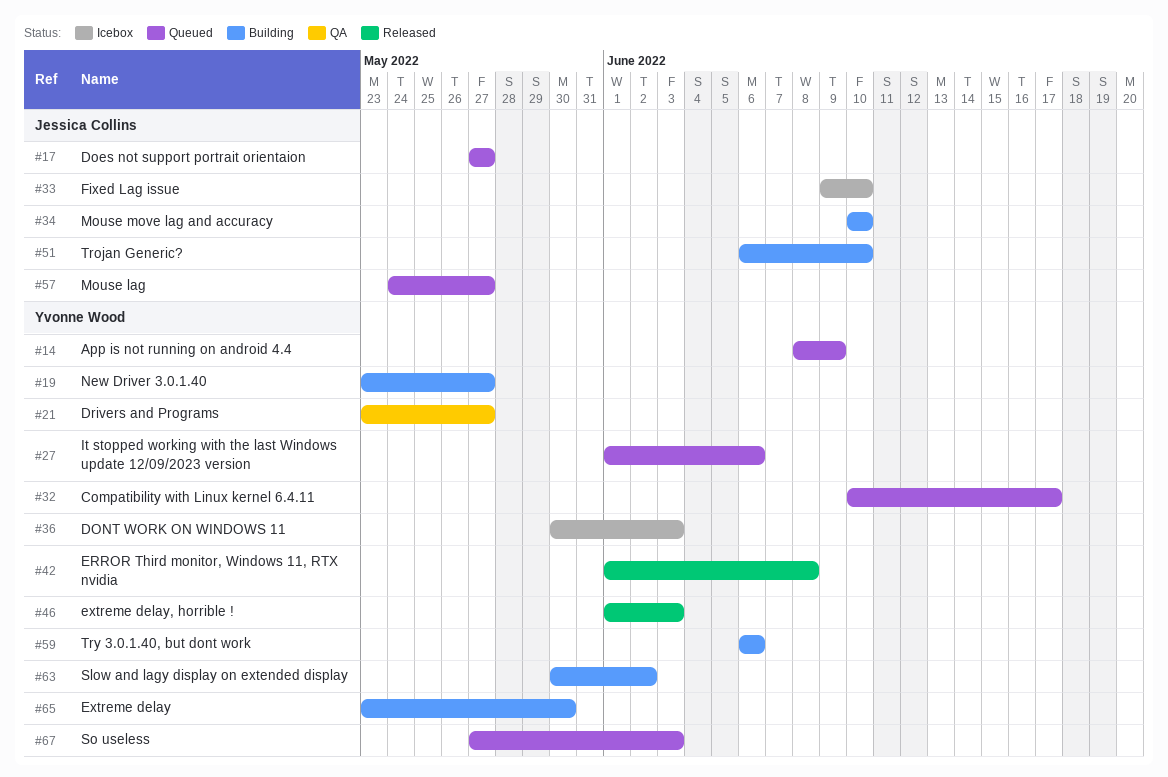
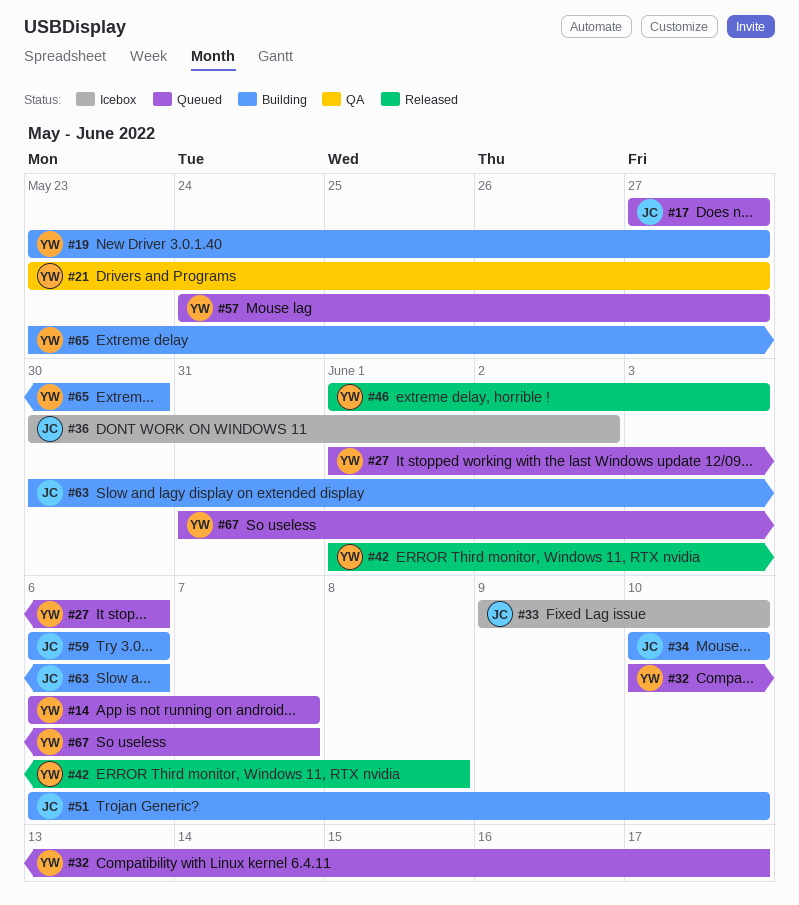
#14, start: Jun 8 -> Jun 6
#14, due: Jun 9 -> Jun 7
#36, owner: Yvonne Wood -> Jessica Collins
#36, due: Jun 3 -> Jun 2
#57, owner: Jessica Collins -> Yvonne Wood
#59, owner: Yvonne Wood -> Jessica Collins
#63, owner: Yvonne Wood -> Jessica Collins
#63, due: Jun 2 -> Jun 6
#67, start: May 27 -> May 31
#67, due: Jun 3 -> Jun 7

